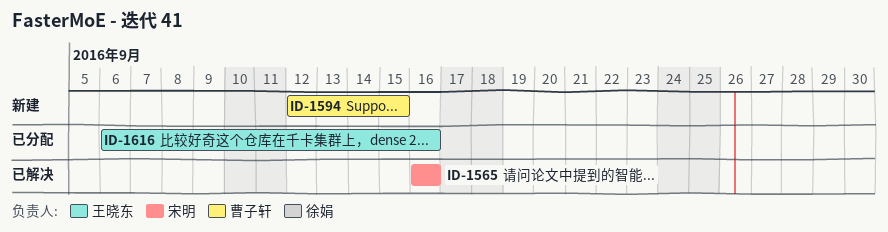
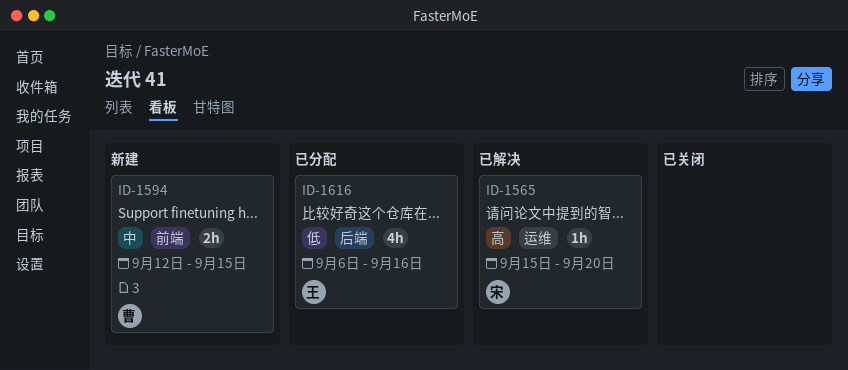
ID-1565, start: Sep 16 -> Sep 15
ID-1565, due: Sep 16 -> Sep 20

